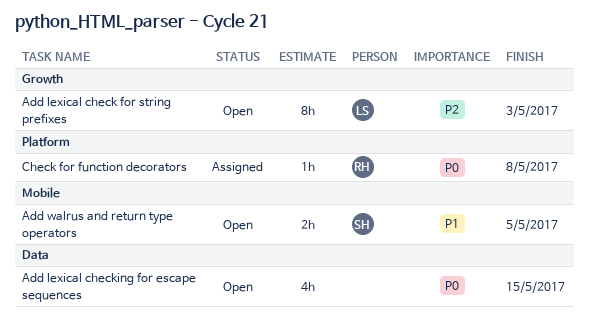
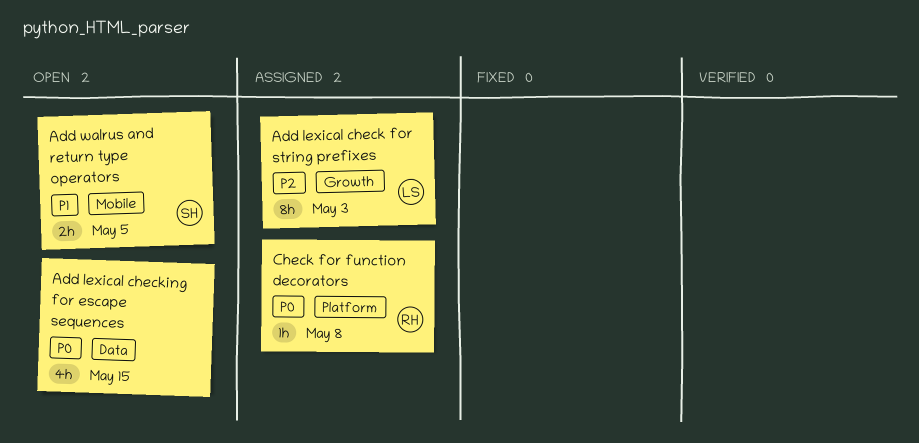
Add lexical check for string prefixes, status: Open -> Assigned

